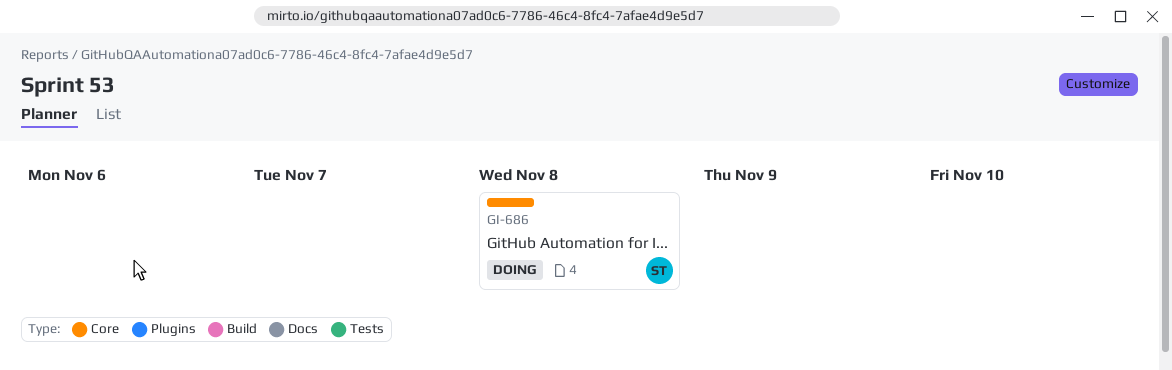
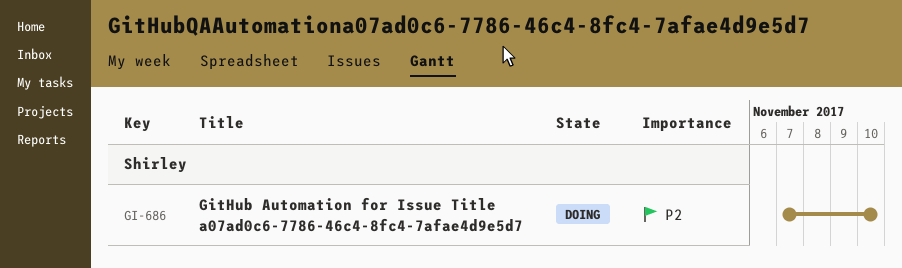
GI-686, due: Nov 8 -> Nov 10

